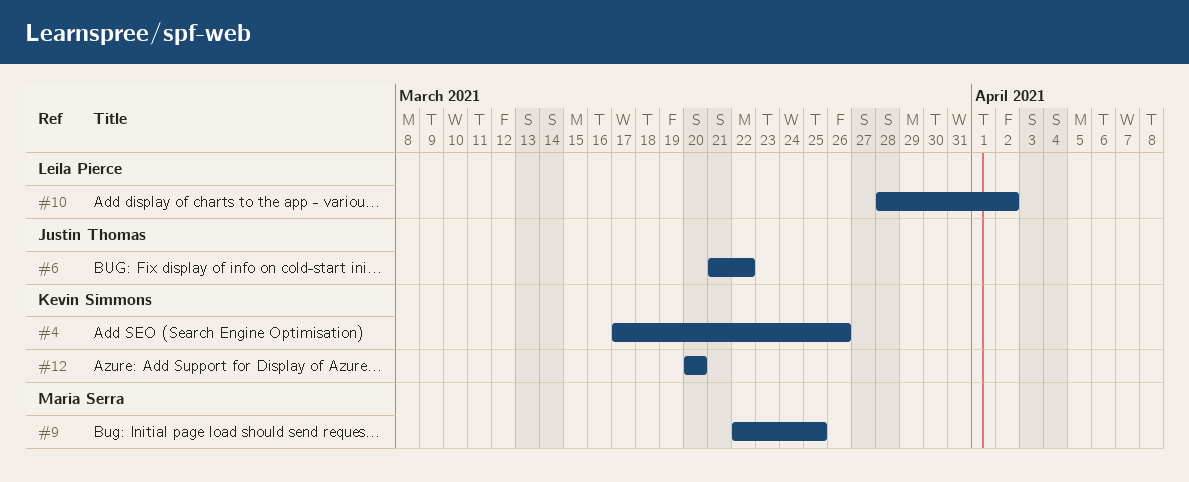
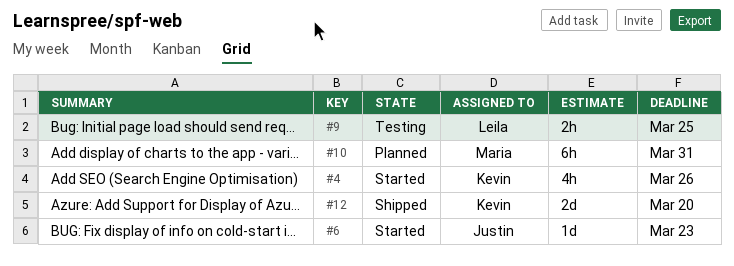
#6, due: Mar 22 -> Mar 23
#9, owner: Maria Serra -> Leila Pierce
#10, owner: Leila Pierce -> Maria Serra
#10, due: Apr 2 -> Mar 31

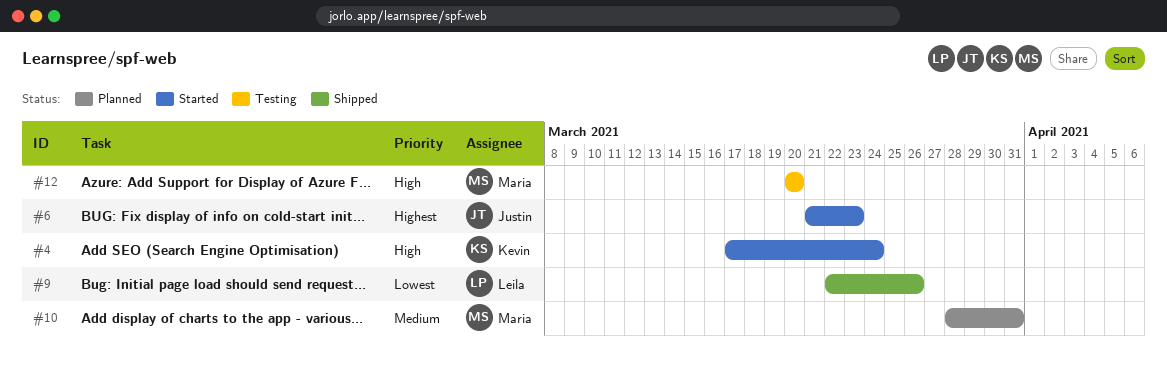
#4, due: Mar 26 -> Mar 24
#9, status: Testing -> Shipped
#9, due: Mar 25 -> Mar 26
#12, status: Shipped -> Testing
#12, owner: Kevin -> Maria

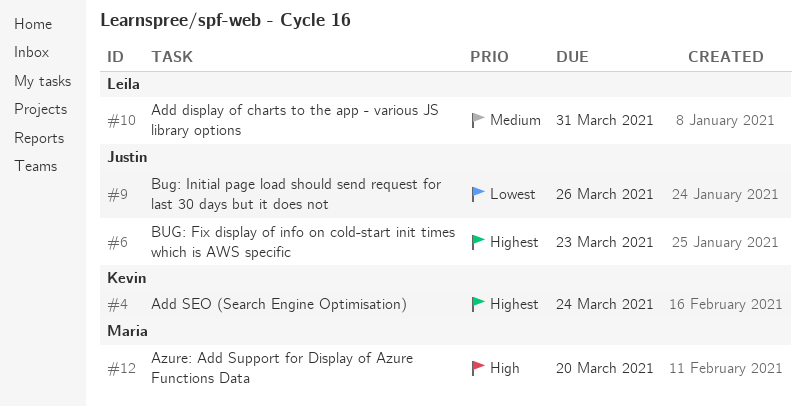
#4, priority: High -> Highest
#9, owner: Leila -> Justin
#10, owner: Maria -> Leila

